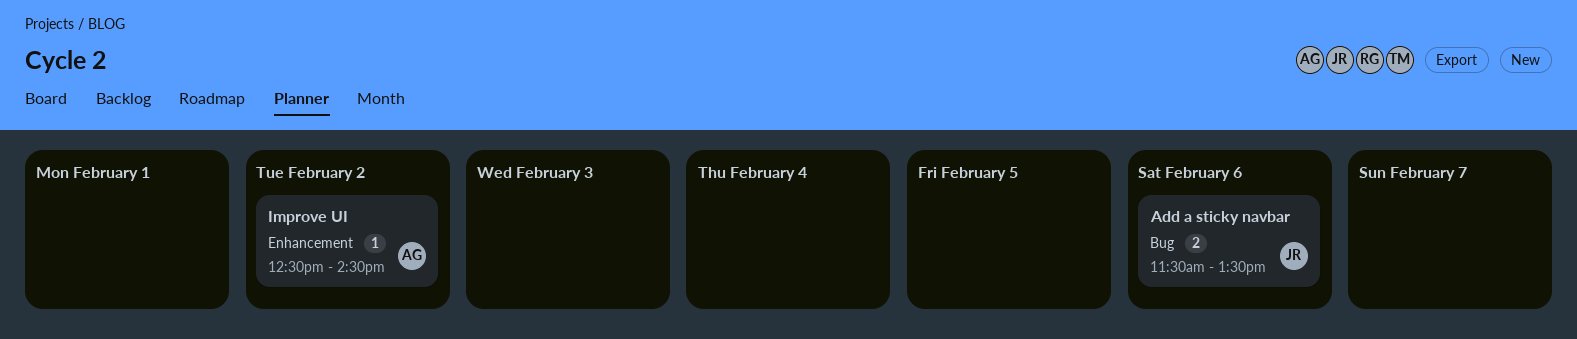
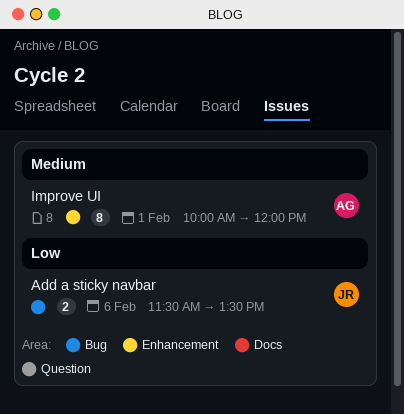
Improve UI, estimate: 1 -> 8
Improve UI, day: Feb 2 -> Feb 1
Improve UI, begins: 12:30 -> 10:00
Improve UI, ends: 14:30 -> 12:00

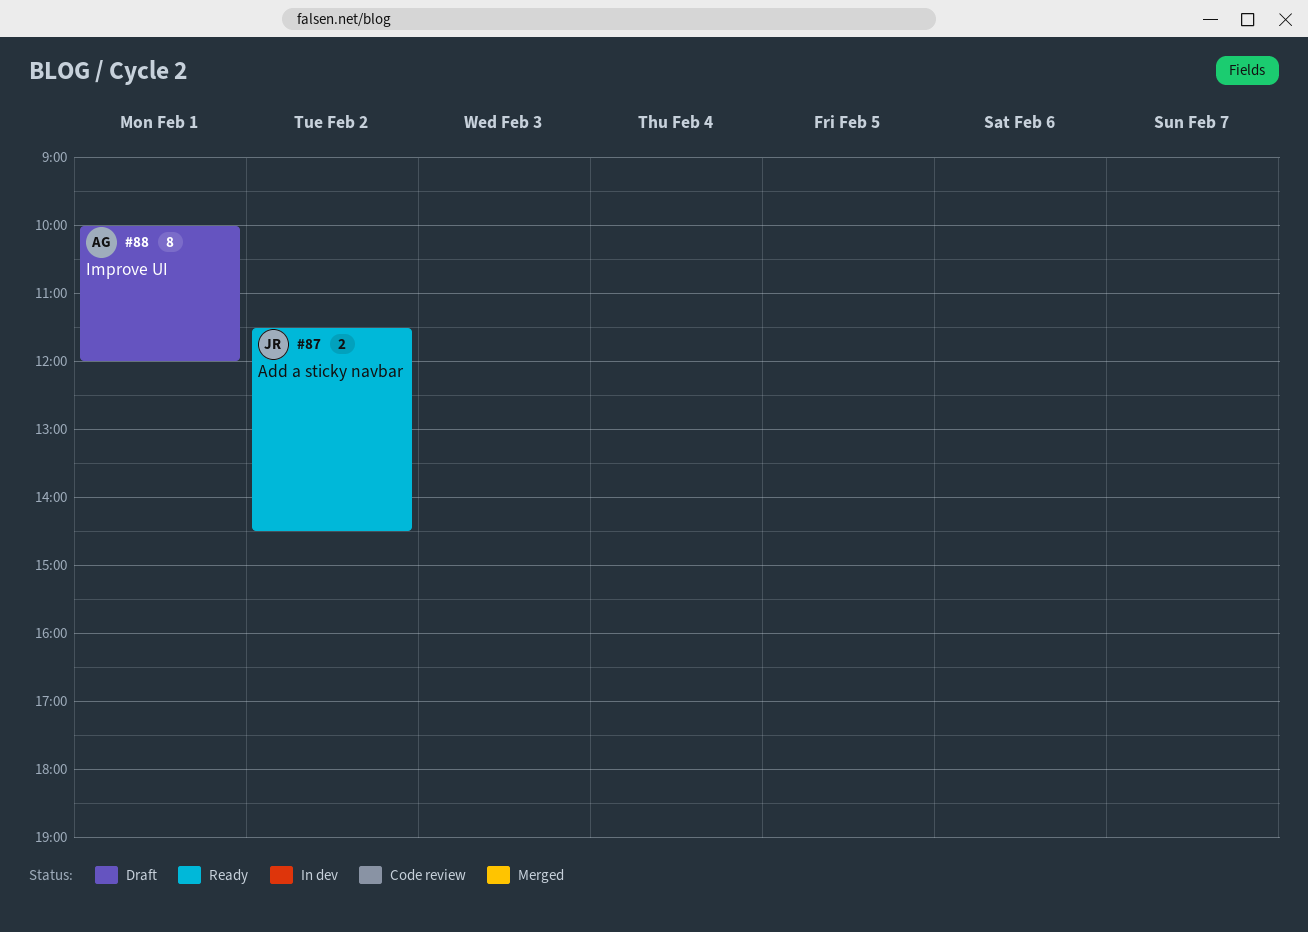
Add a sticky navbar, day: Feb 6 -> Feb 2
Add a sticky navbar, ends: 13:30 -> 14:30

